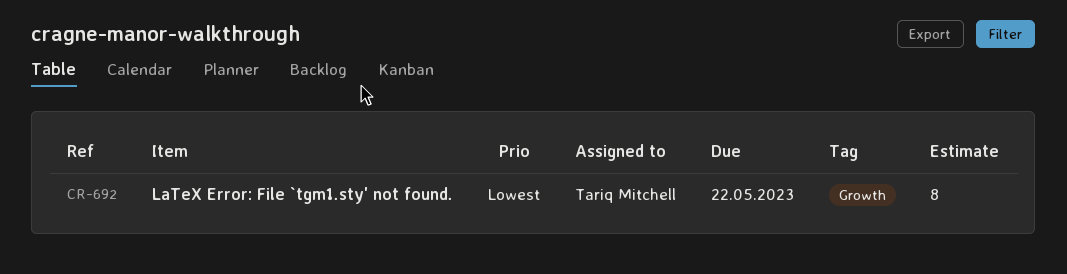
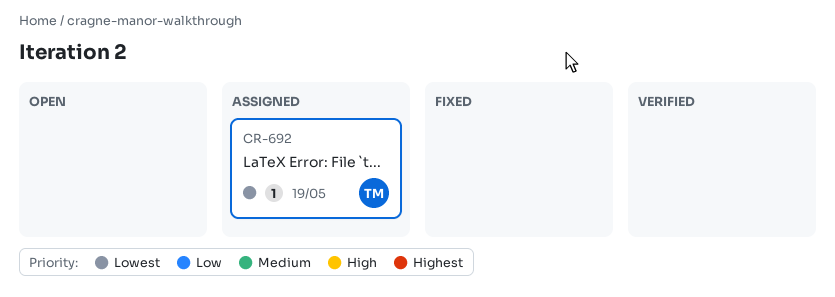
CR-692, estimate: 8 -> 1
CR-692, due: May 22 -> May 19

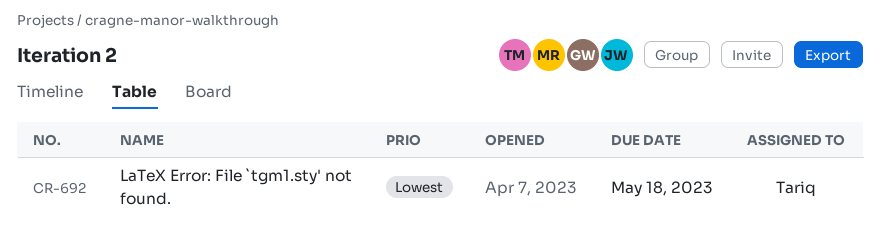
CR-692, due: May 19 -> May 18

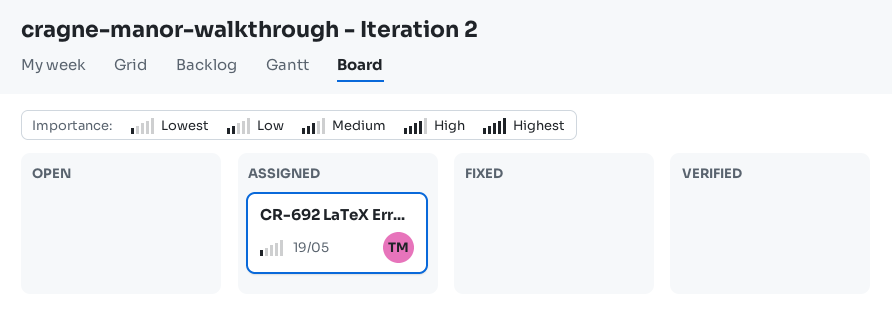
CR-692, due: May 18 -> May 19

